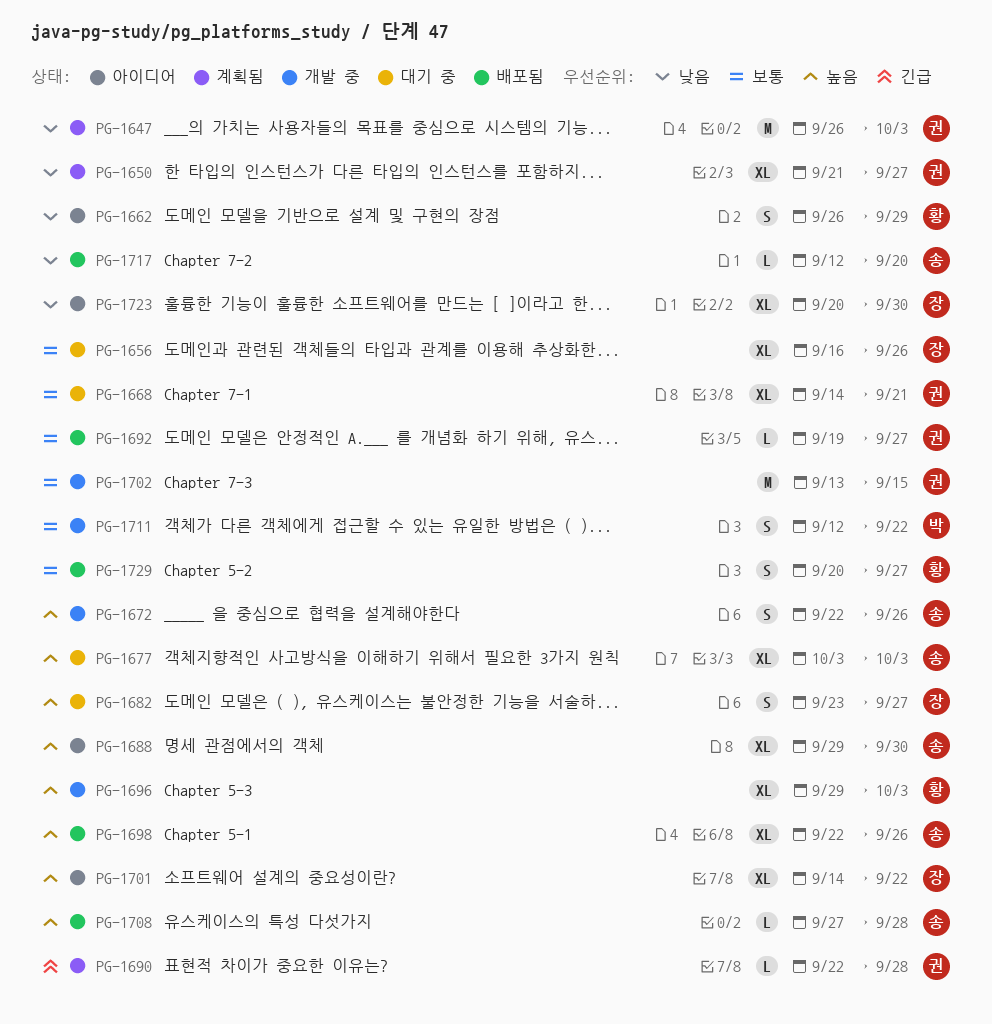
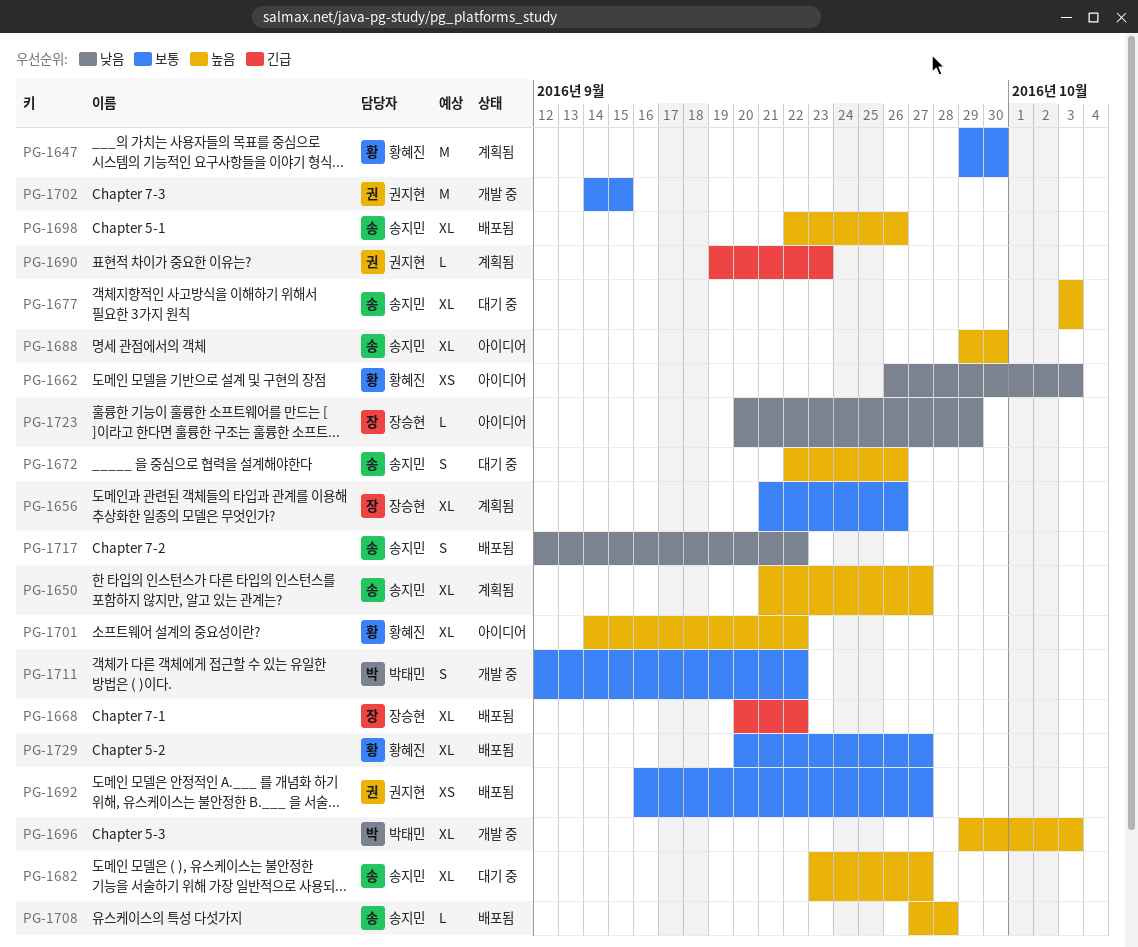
PG-1647, owner: 권지현 -> 황혜진
PG-1647, priority: 낮음 -> 보통
PG-1647, start: Sep 26 -> Sep 29
PG-1647, due: Oct 3 -> Sep 30
PG-1650, owner: 권지현 -> 송지민
PG-1650, priority: 낮음 -> 높음
PG-1656, status: 대기 중 -> 계획됨
PG-1656, start: Sep 16 -> Sep 21
PG-1662, estimate: S -> XS
PG-1662, due: Sep 29 -> Oct 3
PG-1668, status: 대기 중 -> 배포됨
PG-1668, owner: 권지현 -> 장승현
PG-1668, priority: 보통 -> 긴급
PG-1668, start: Sep 14 -> Sep 20
PG-1668, due: Sep 21 -> Sep 22
PG-1672, status: 개발 중 -> 대기 중
PG-1682, owner: 장승현 -> 송지민
PG-1682, estimate: S -> XL
PG-1690, start: Sep 22 -> Sep 19
PG-1690, due: Sep 28 -> Sep 23
PG-1692, estimate: L -> XS
PG-1692, start: Sep 19 -> Sep 16
PG-1696, owner: 황혜진 -> 박태민
PG-1701, owner: 장승현 -> 황혜진
PG-1702, start: Sep 13 -> Sep 14
PG-1717, estimate: L -> S
PG-1717, due: Sep 20 -> Sep 22
PG-1723, estimate: XL -> L
PG-1723, due: Sep 30 -> Sep 29
PG-1729, estimate: S -> XL

